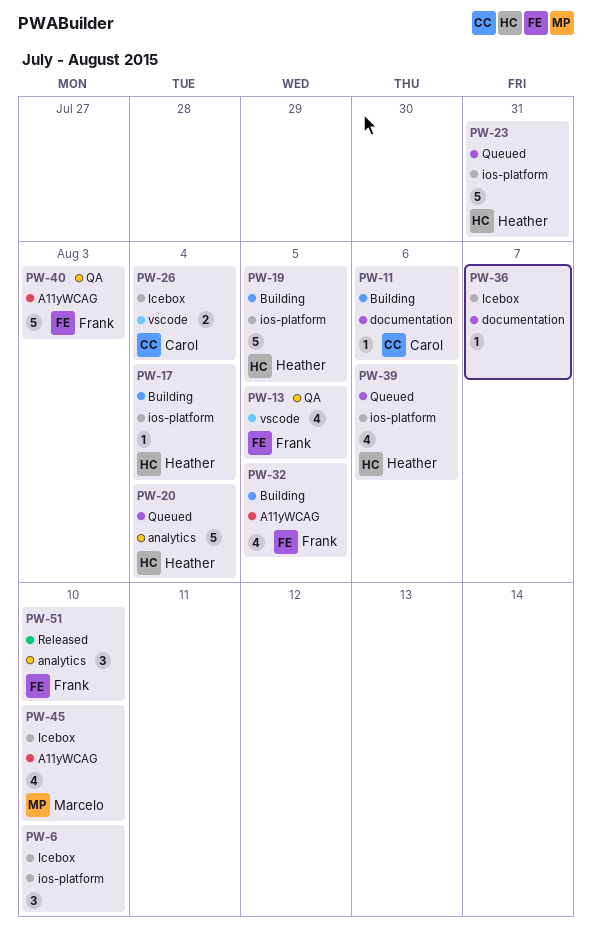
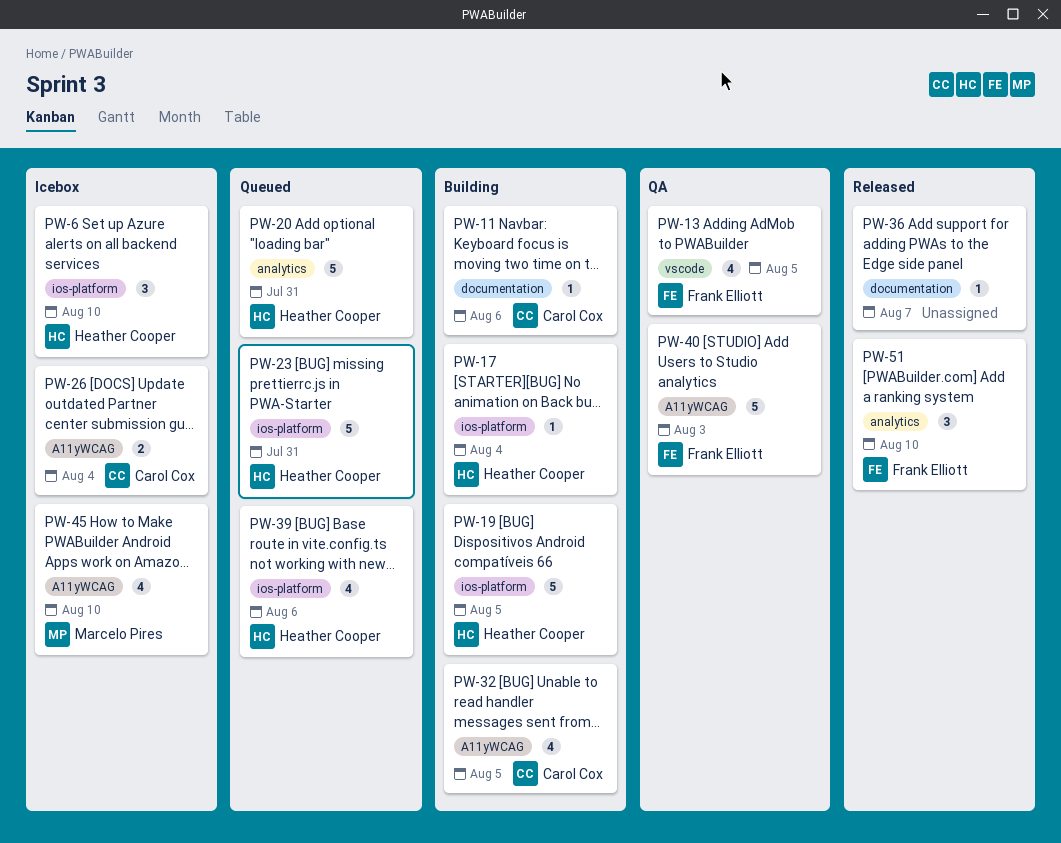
PW-6, owner: none -> Heather Cooper
PW-20, due: Aug 4 -> Jul 31
PW-26, label: vscode -> A11yWCAG
PW-32, owner: Frank Elliott -> Carol Cox
PW-36, status: Icebox -> Released

